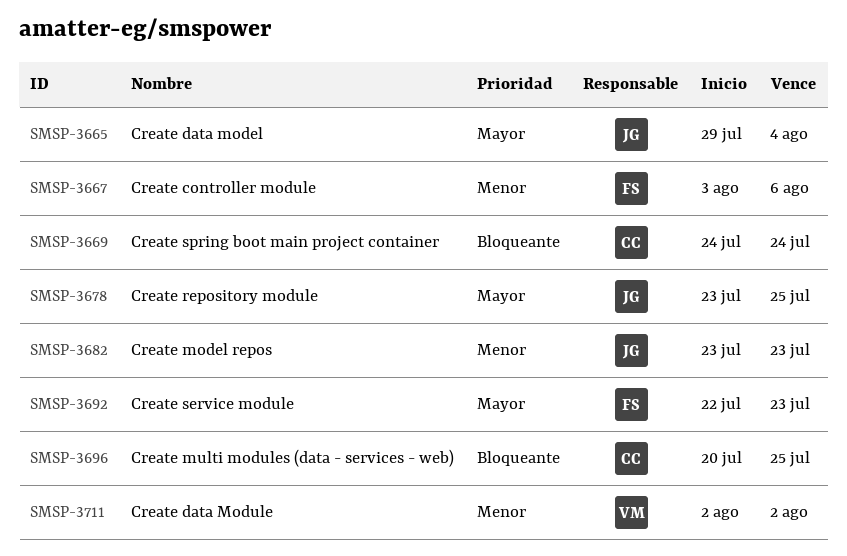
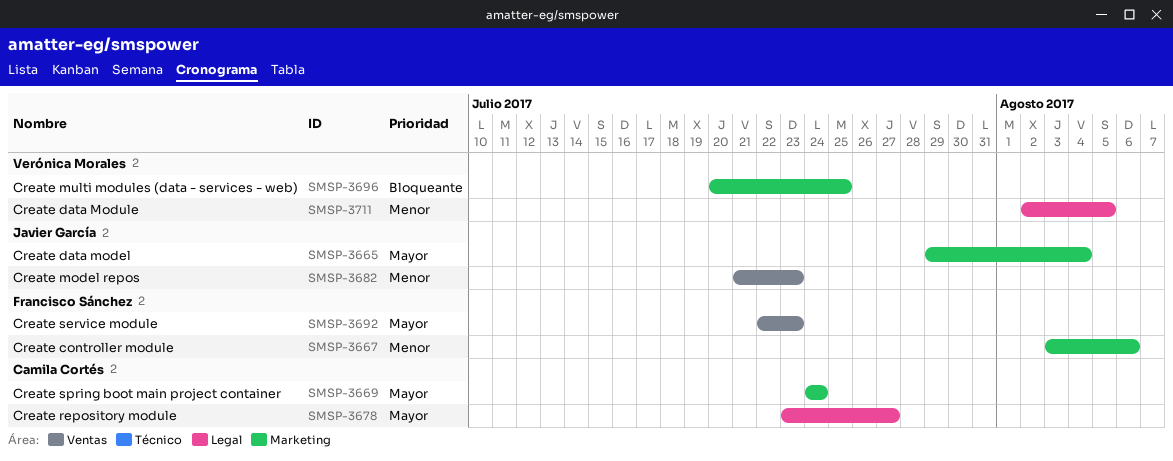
SMSP-3669, priority: Bloqueante -> Mayor
SMSP-3678, owner: Javier García -> Camila Cortés
SMSP-3678, due: Jul 25 -> Jul 27
SMSP-3682, start: Jul 23 -> Jul 21
SMSP-3696, owner: Camila Cortés -> Verónica Morales
SMSP-3711, due: Aug 2 -> Aug 5

